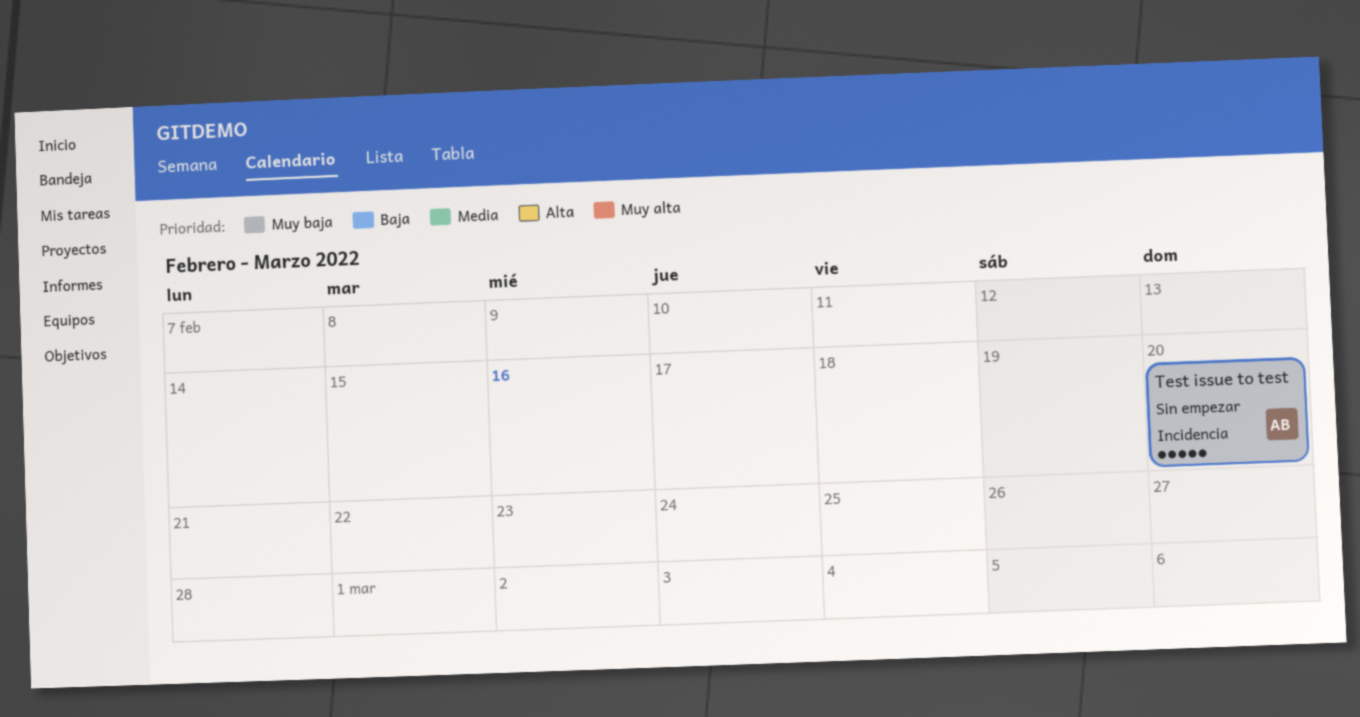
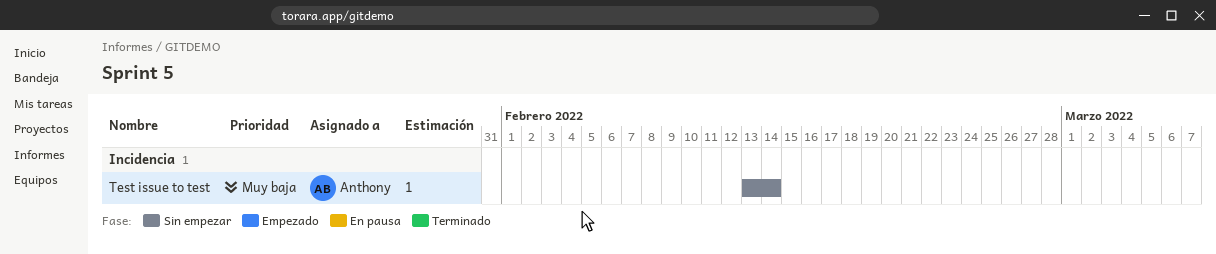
Test issue to test, estimate: 5 -> 1
Test issue to test, due: Feb 20 -> Feb 14

